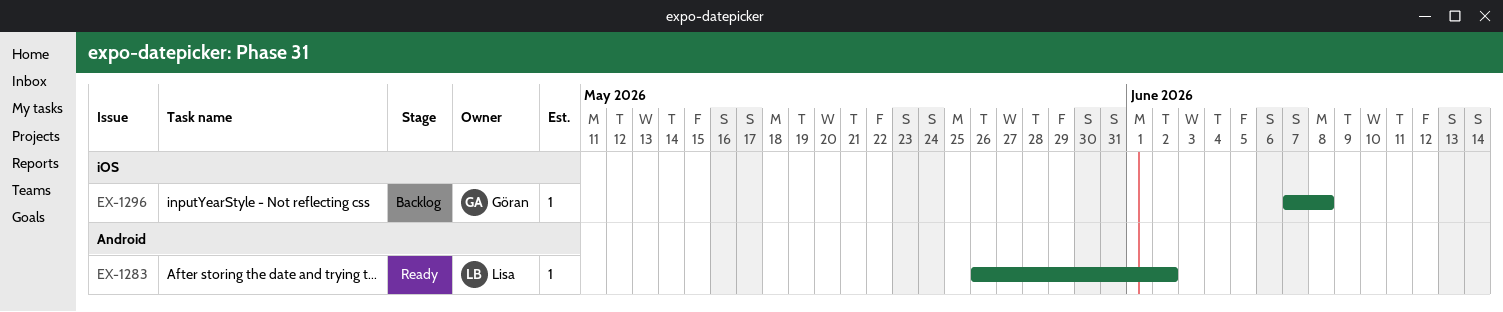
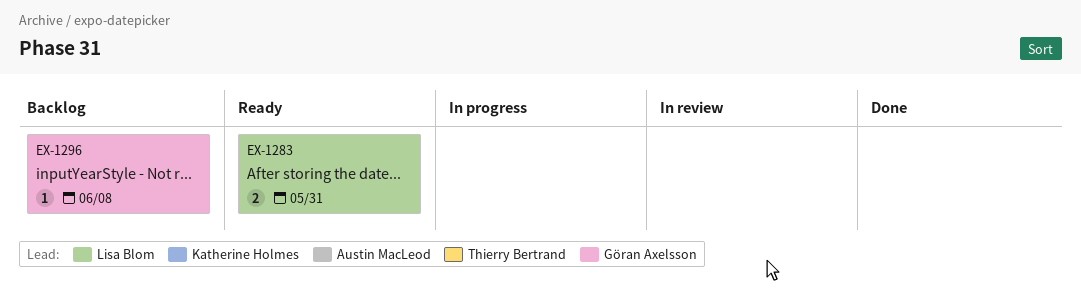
EX-1283, estimate: 1 -> 2
EX-1283, due: Jun 2 -> May 31

